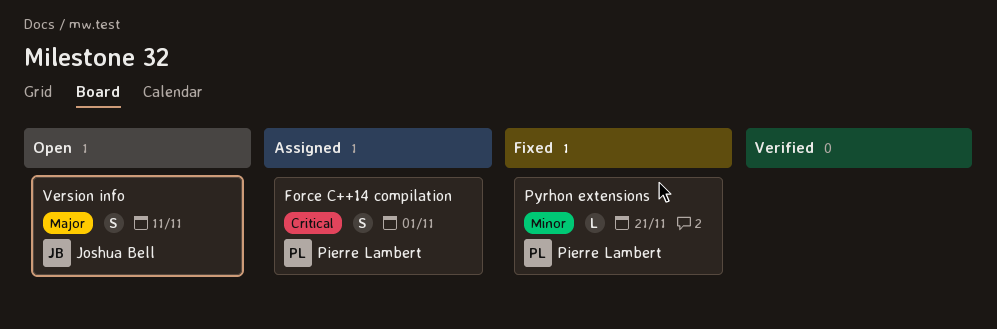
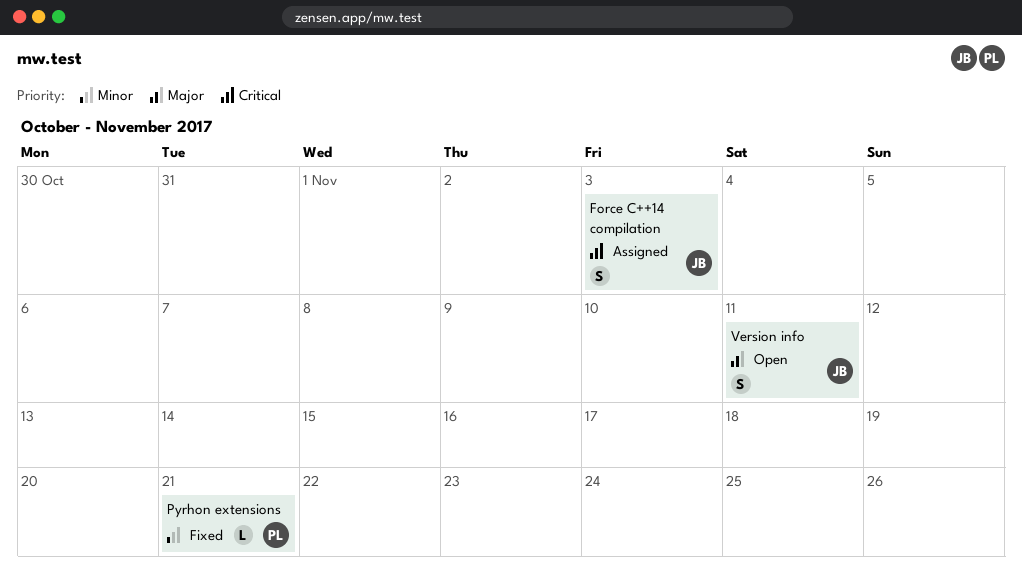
Force C++14 compilation, owner: Pierre Lambert -> Joshua Bell
Force C++14 compilation, due: Nov 1 -> Nov 3

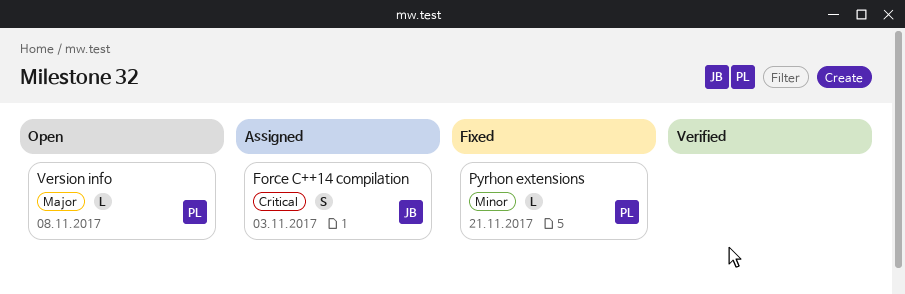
Version info, owner: JB -> PL
Version info, estimate: S -> L
Version info, due: Nov 11 -> Nov 8

